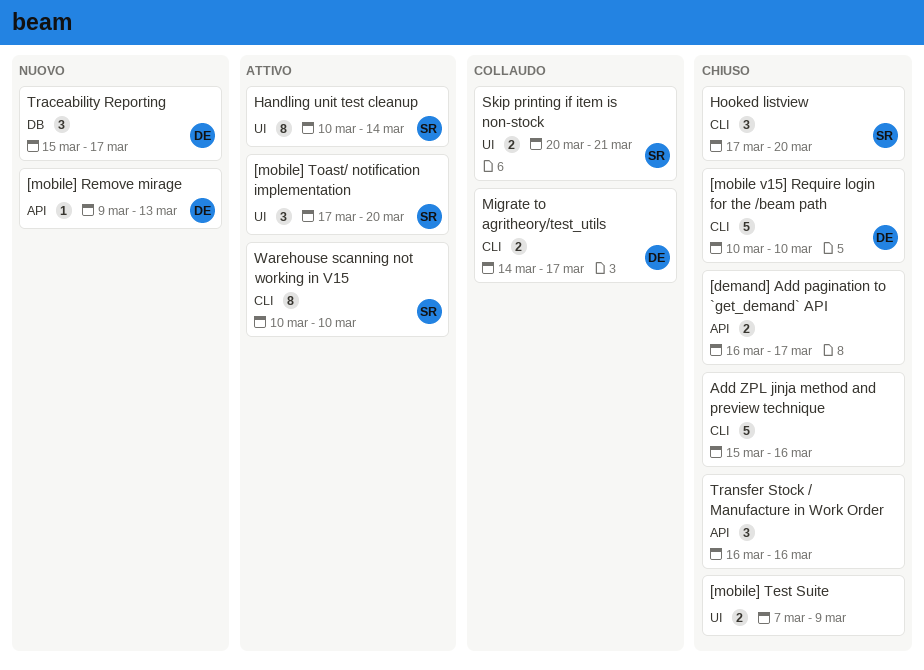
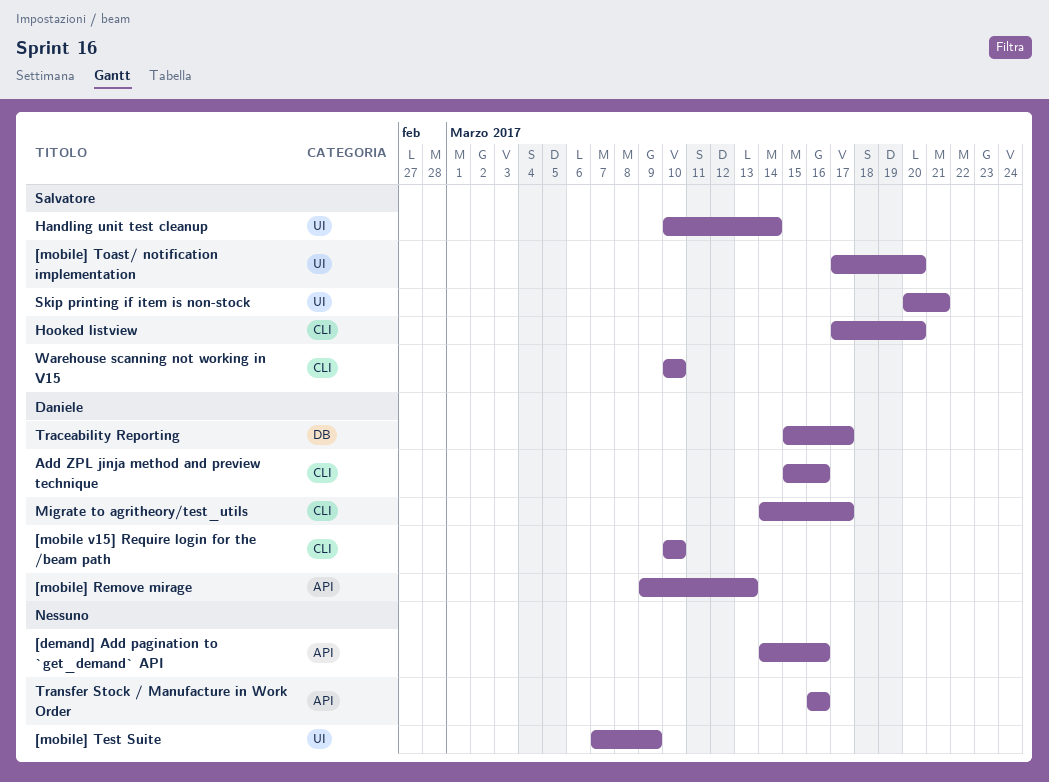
[demand] Add pagination to `get_demand` API, start: Mar 16 -> Mar 14
[demand] Add pagination to `get_demand` API, due: Mar 17 -> Mar 16
Add ZPL jinja method and preview technique, owner: none -> Daniele

